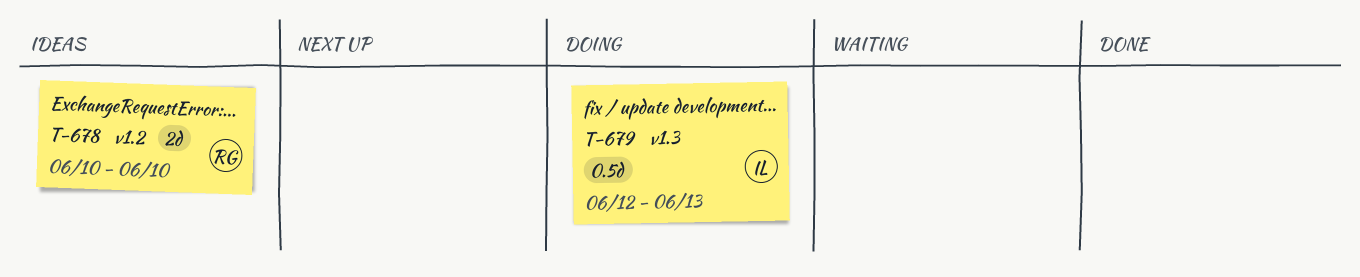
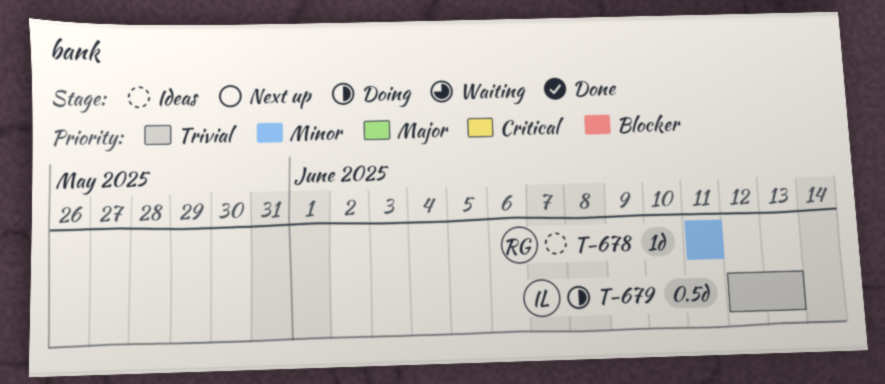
T-678, estimate: 2d -> 1d
T-678, start: Jun 10 -> Jun 11
T-678, due: Jun 10 -> Jun 11

